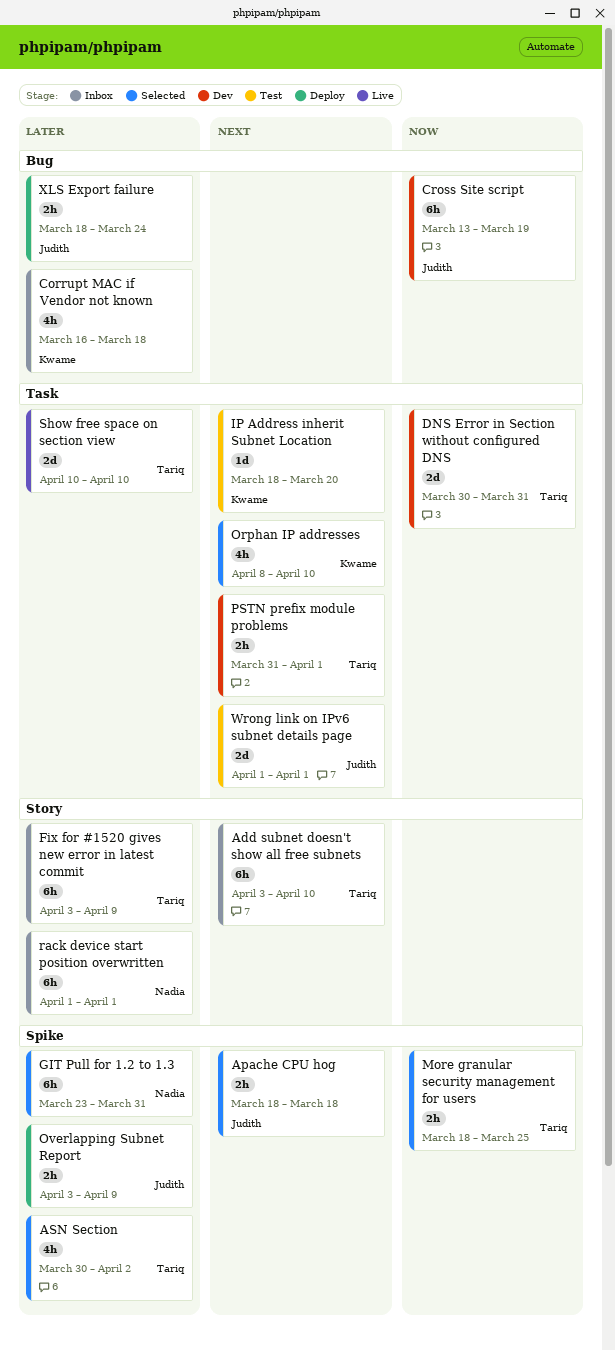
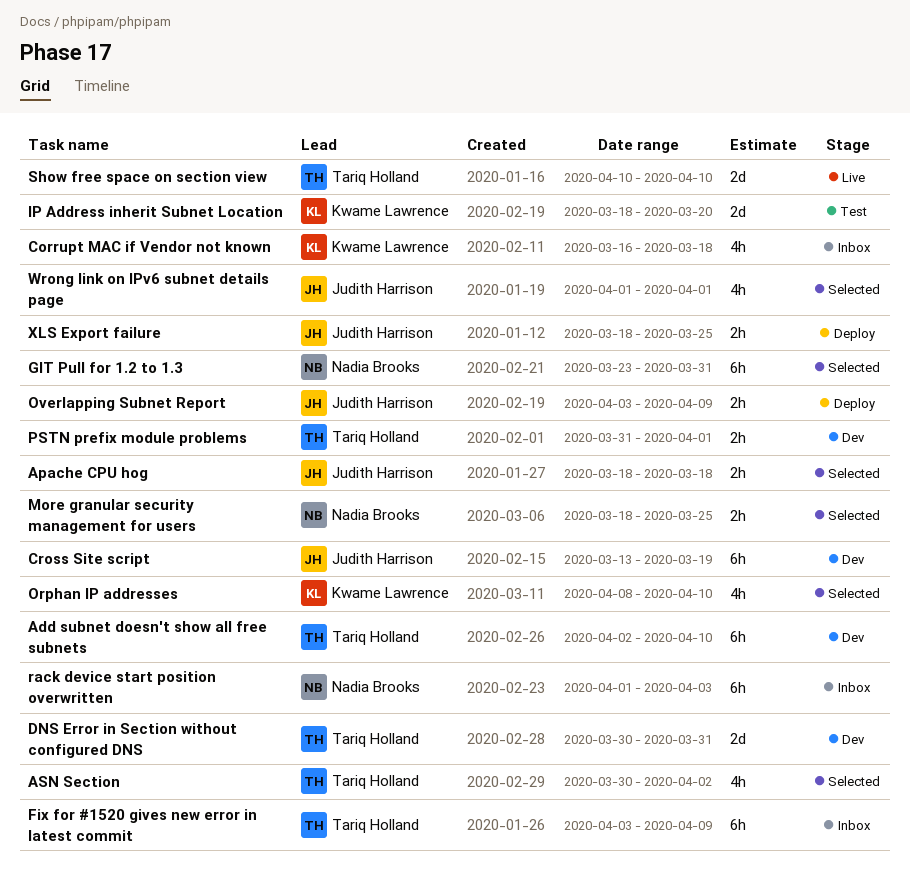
Add subnet doesn't show all free subnets, status: Inbox -> Dev
Add subnet doesn't show all free subnets, start: Apr 3 -> Apr 2
IP Address inherit Subnet Location, estimate: 1d -> 2d
More granular security management for users, owner: Tariq Holland -> Nadia Brooks
rack device start position overwritten, due: Apr 1 -> Apr 3
Wrong link on IPv6 subnet details page, status: Test -> Selected
Wrong link on IPv6 subnet details page, estimate: 2d -> 4h
XLS Export failure, due: Mar 24 -> Mar 25

